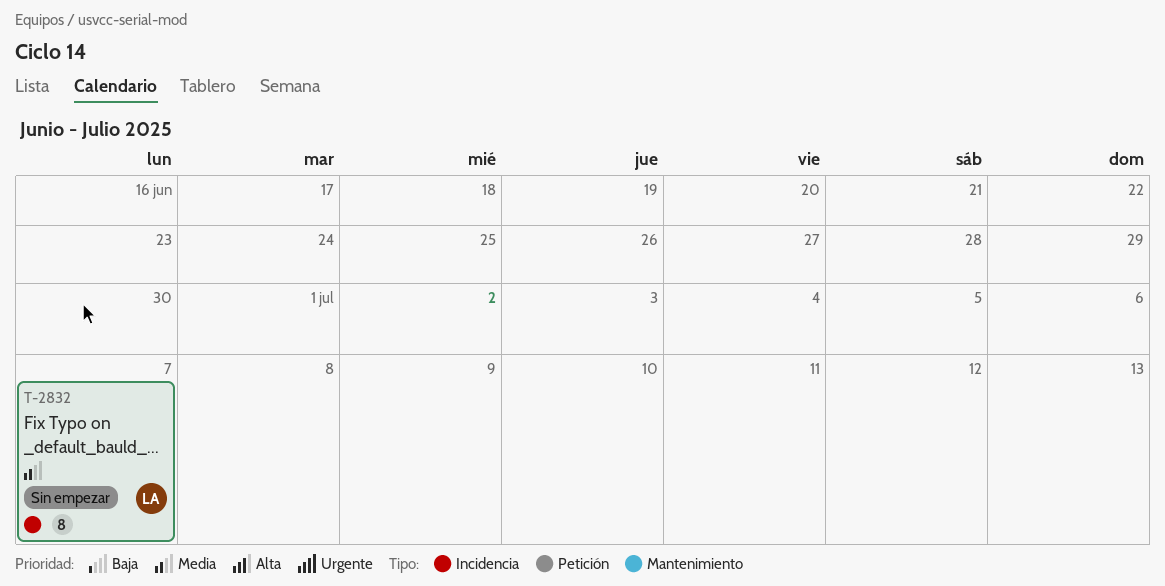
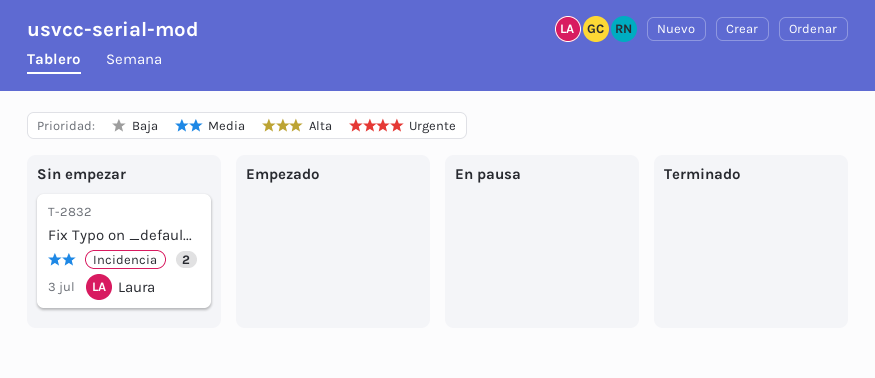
T-2832, estimate: 8 -> 2
T-2832, due: Jul 7 -> Jul 3

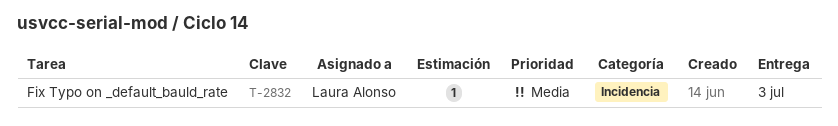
T-2832, estimate: 2 -> 1

